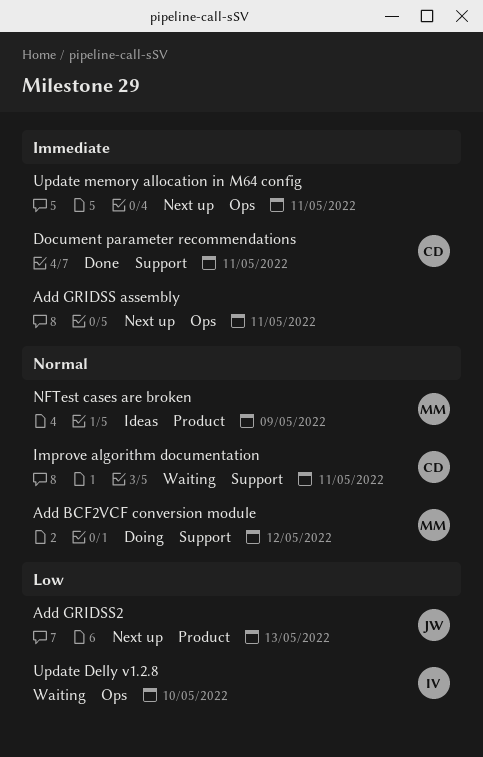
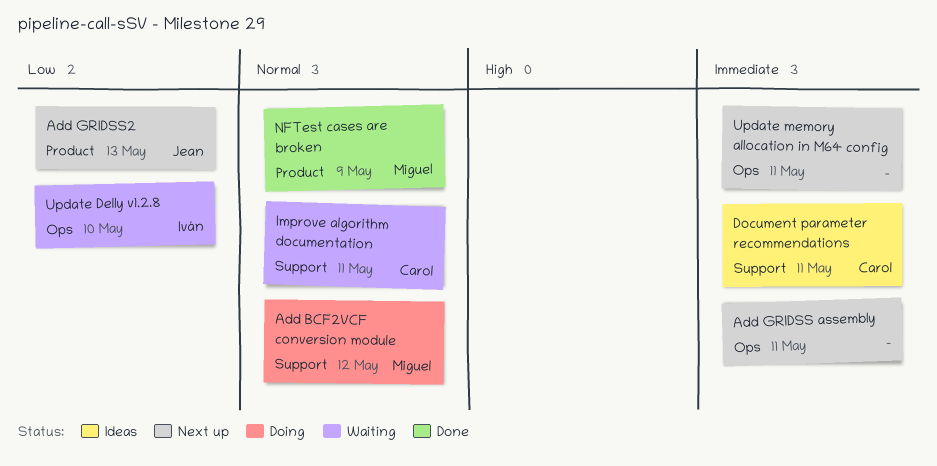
Document parameter recommendations, status: Done -> Ideas
NFTest cases are broken, status: Ideas -> Done

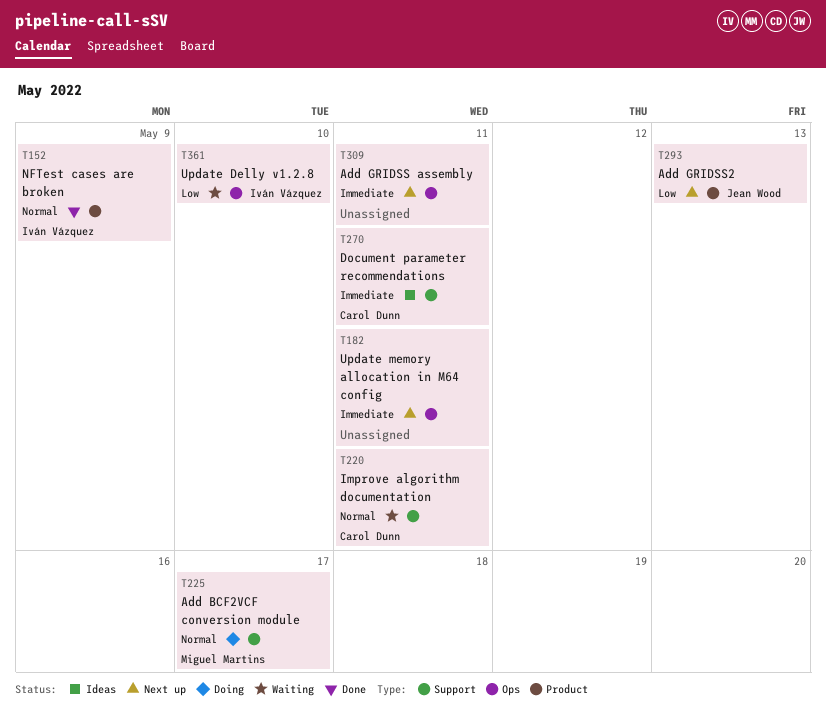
Add BCF2VCF conversion module, due: May 12 -> May 17
NFTest cases are broken, owner: Miguel Martins -> Iván Vázquez

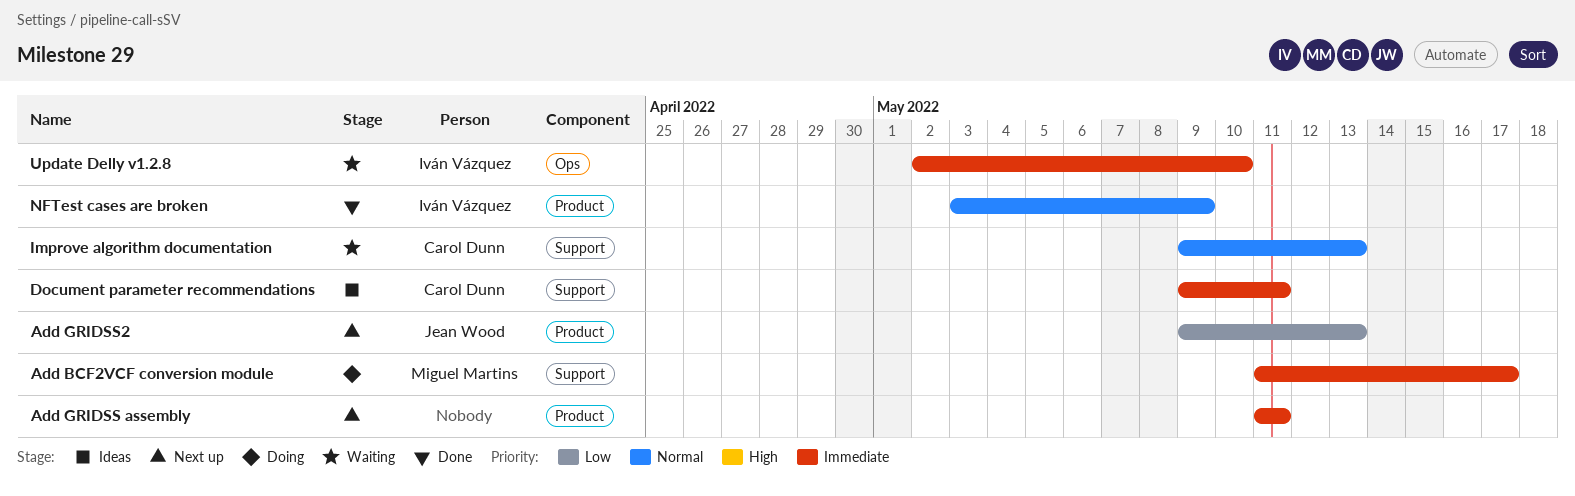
Add BCF2VCF conversion module, priority: Normal -> Immediate
Add GRIDSS assembly, label: Ops -> Product
Improve algorithm documentation, due: May 11 -> May 13
Update Delly v1.2.8, priority: Low -> Immediate
Update memory allocation in M64 config: present -> none

